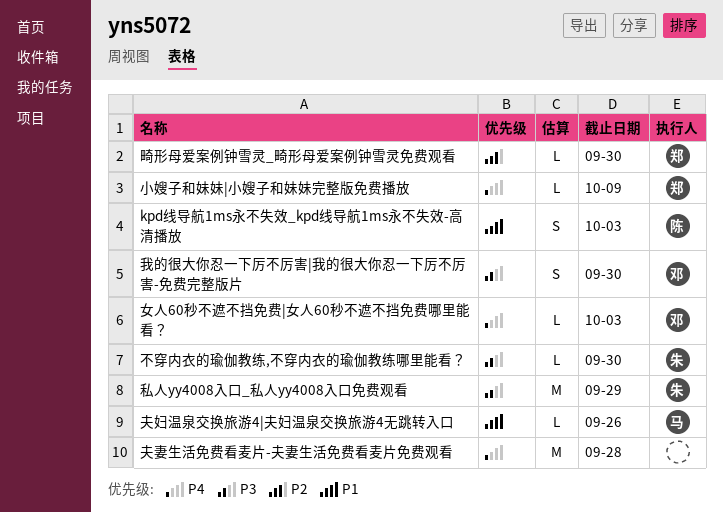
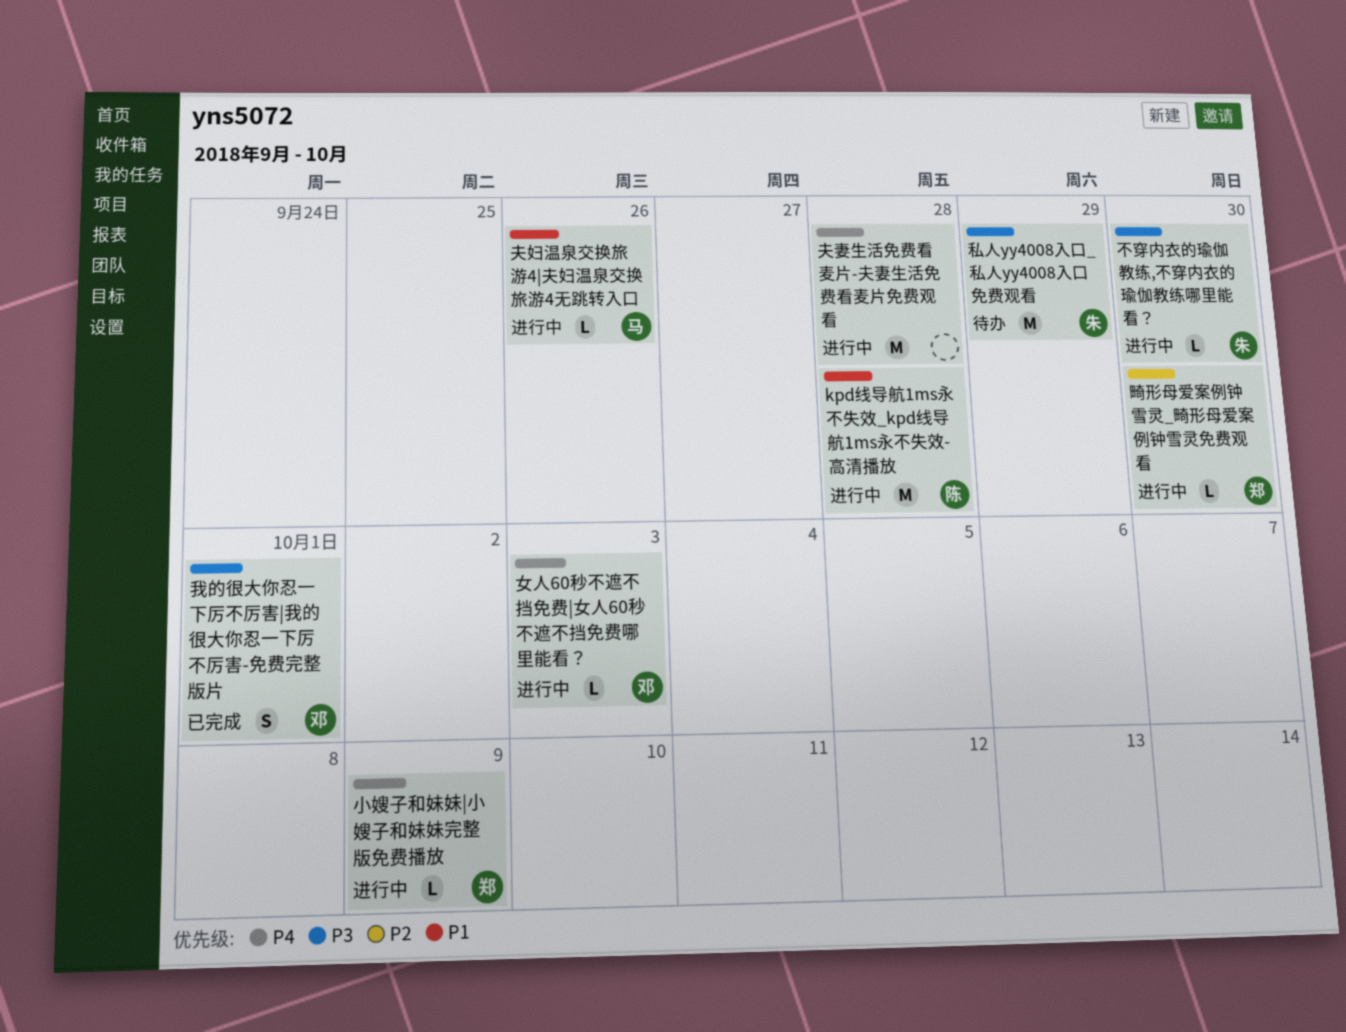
kpd线导航1ms永不失效_kpd线导航1ms永不失效-高清播放, estimate: S -> M
kpd线导航1ms永不失效_kpd线导航1ms永不失效-高清播放, due: Oct 3 -> Sep 28
我的很大你忍一下厉不厉害|我的很大你忍一下厉不厉害-免费完整版片, due: Sep 30 -> Oct 1

